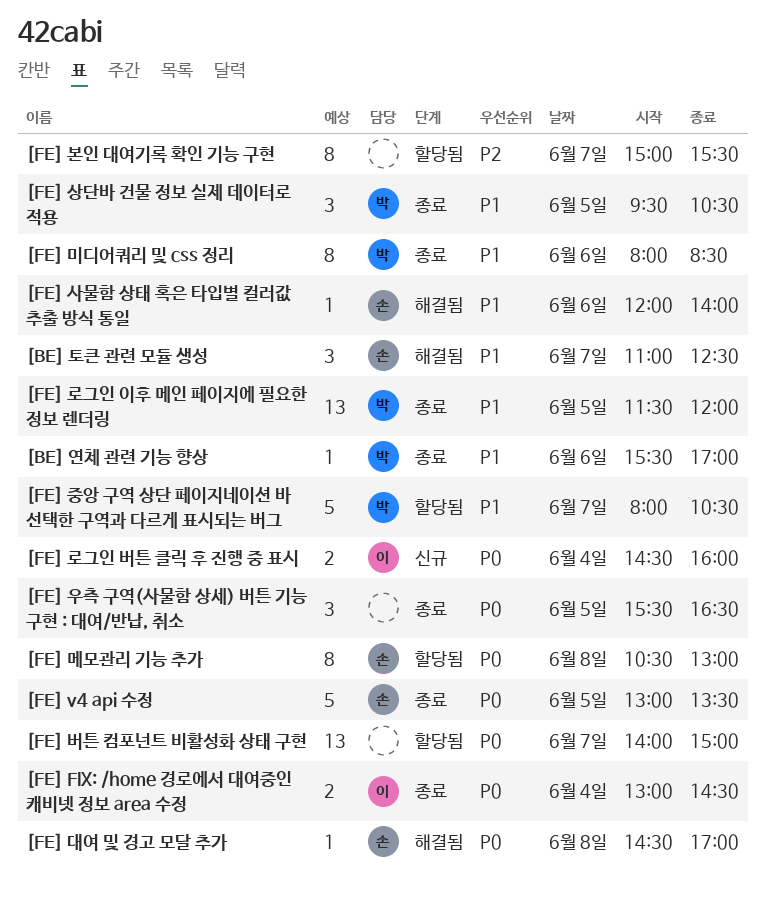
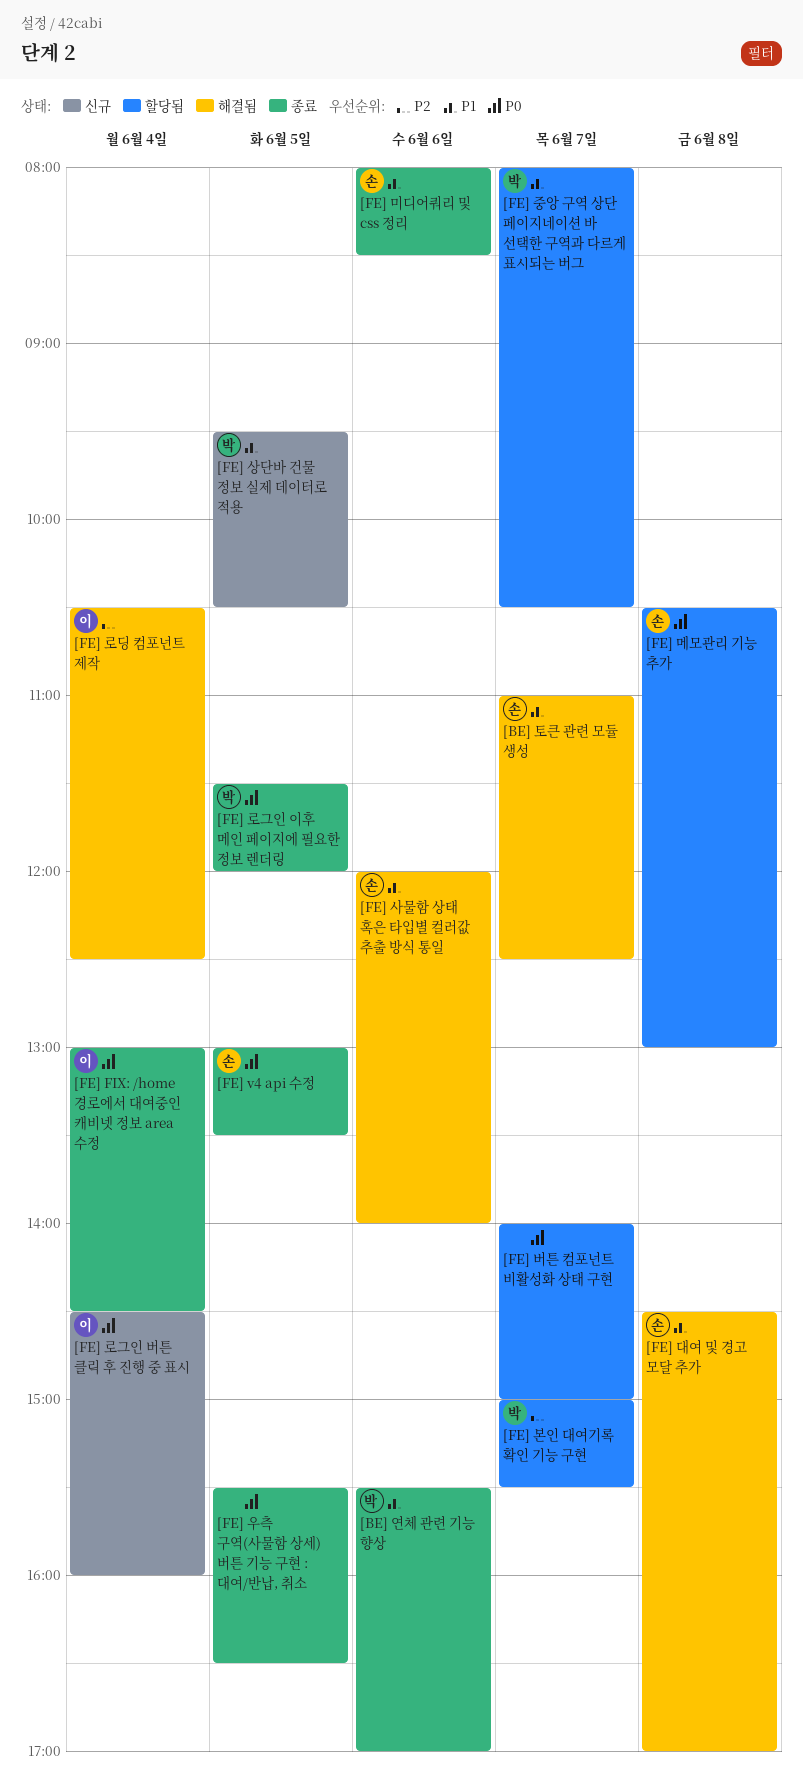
[FE] 대여 및 경고 모달 추가, priority: P0 -> P1
[FE] 로그인 이후 메인 페이지에 필요한 정보 렌더링, priority: P1 -> P0
[FE] 로딩 컴포넌트 제작: none -> present
[FE] 미디어쿼리 및 css 정리, owner: 박 -> 손
[FE] 본인 대여기록 확인 기능 구현, owner: none -> 박
[FE] 상단바 건물 정보 실제 데이터로 적용, status: 종료 -> 신규

